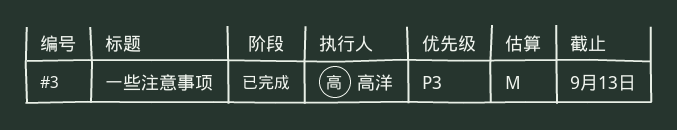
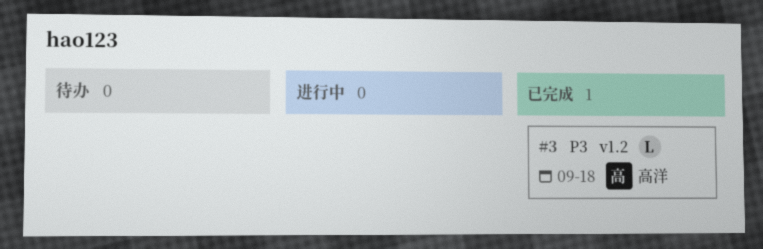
#3, estimate: M -> L
#3, due: Sep 13 -> Sep 18

